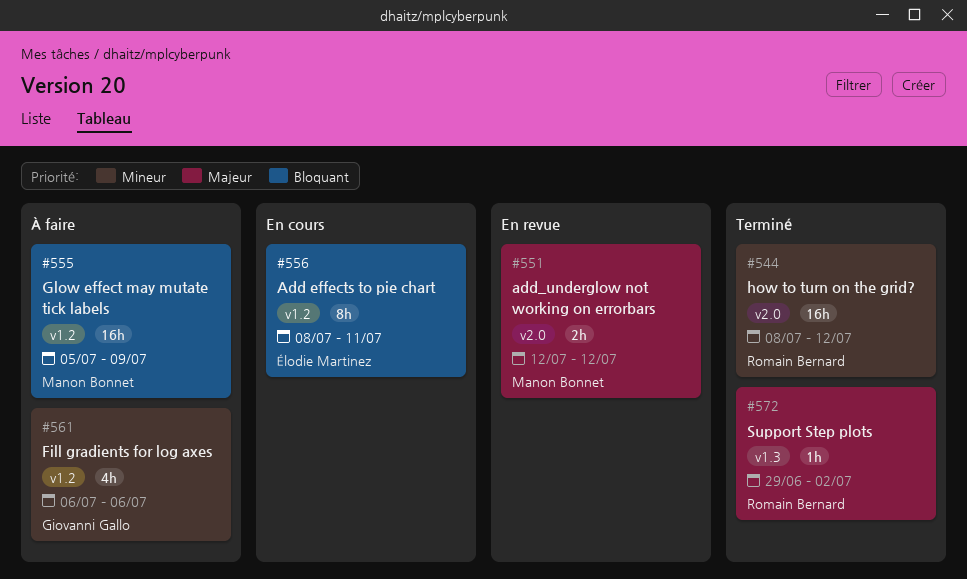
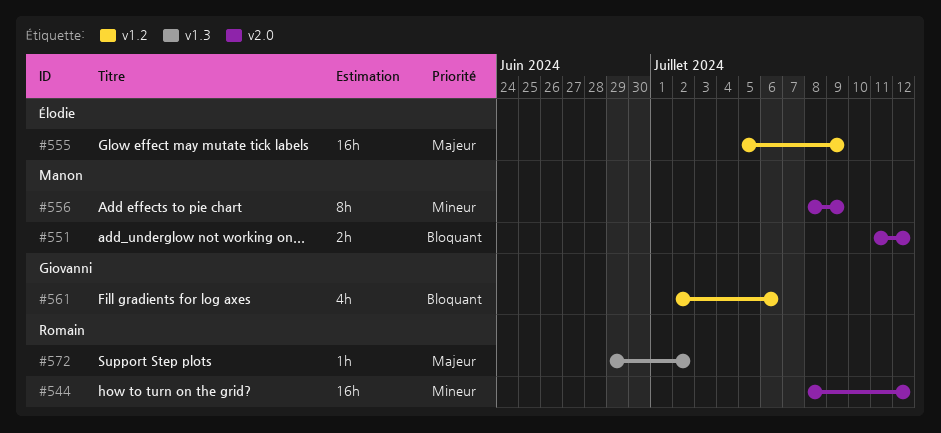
#551, priority: Majeur -> Bloquant
#551, start: Jul 12 -> Jul 11
#555, owner: Manon Bonnet -> Élodie Martinez
#555, priority: Bloquant -> Majeur
#556, owner: Élodie Martinez -> Manon Bonnet
#556, priority: Bloquant -> Mineur
#556, label: v1.2 -> v2.0
#556, due: Jul 11 -> Jul 9
#561, priority: Mineur -> Bloquant
#561, start: Jul 6 -> Jul 2

